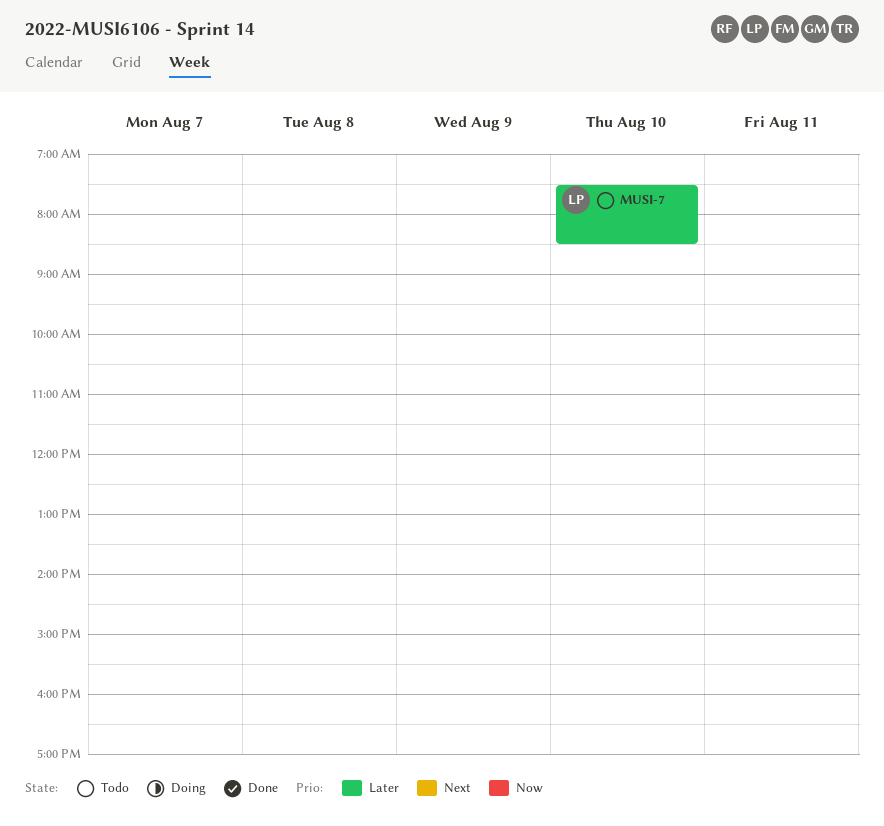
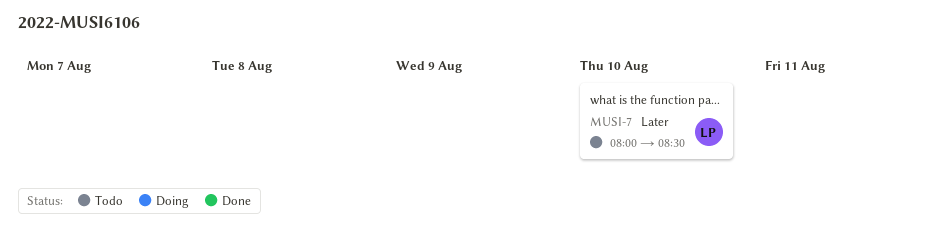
MUSI-7, begins: 07:30 -> 08:00

